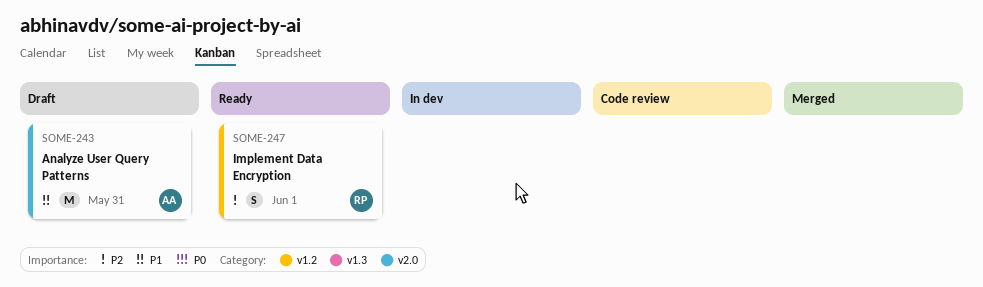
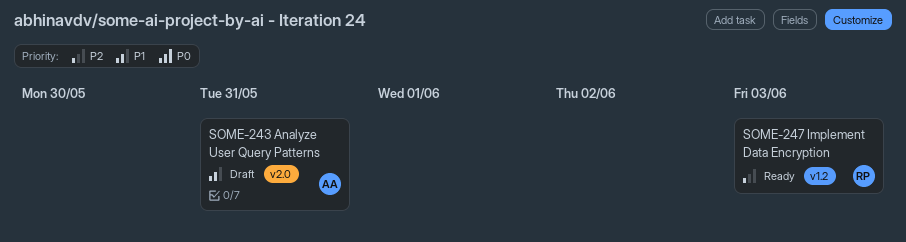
SOME-247, due: Jun 1 -> Jun 3

